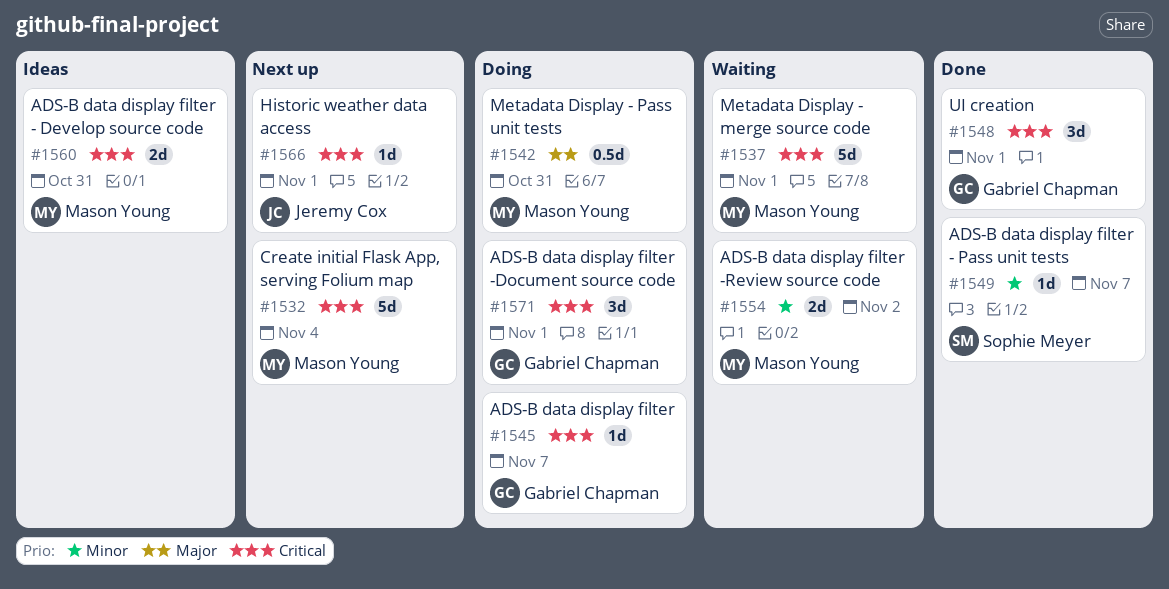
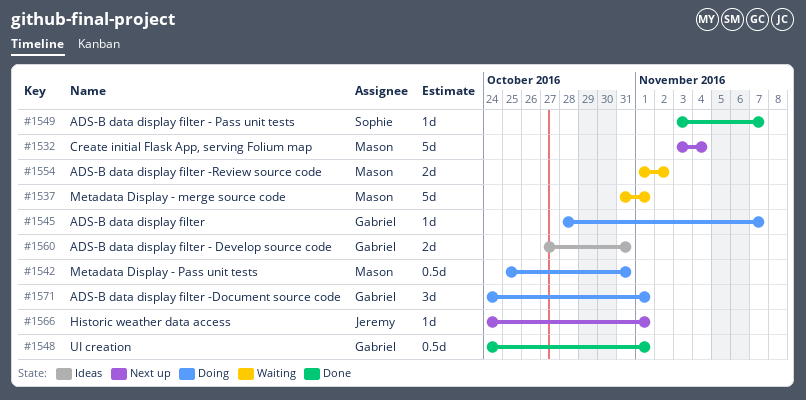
#1548, estimate: 3d -> 0.5d
#1560, owner: Mason Young -> Gabriel Chapman

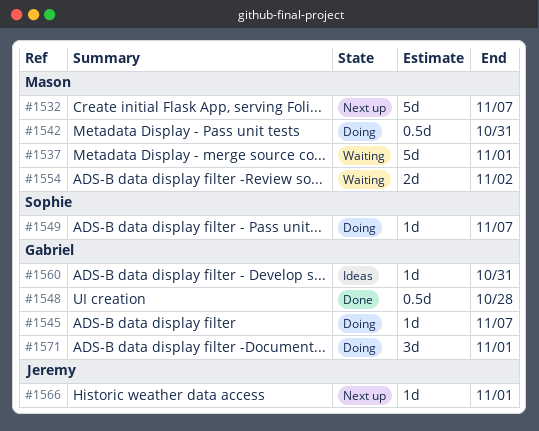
#1532, due: Nov 4 -> Nov 7
#1548, due: Nov 1 -> Oct 28
#1549, status: Done -> Doing
#1560, estimate: 2d -> 1d

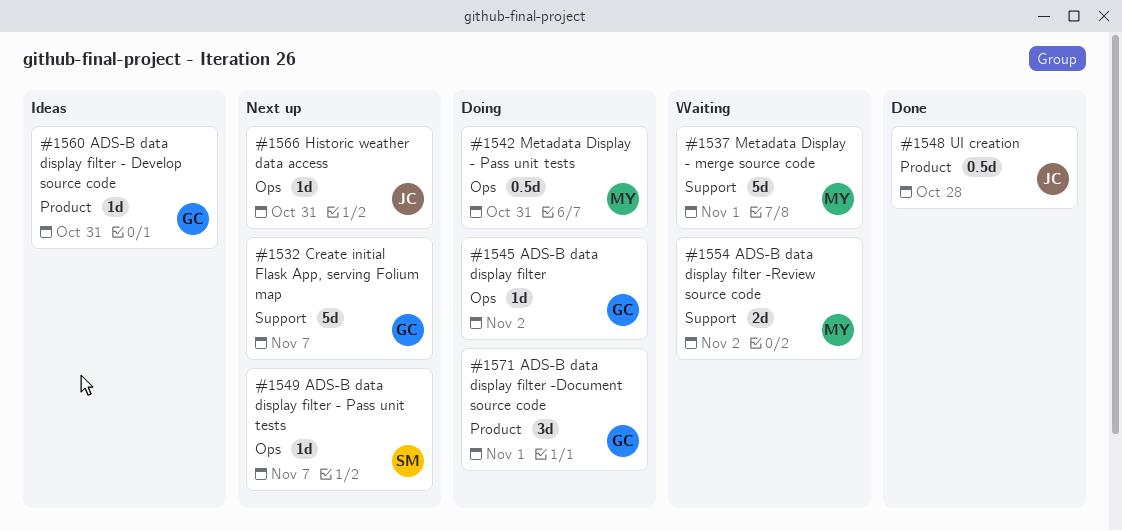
#1532, owner: Mason -> Gabriel
#1545, due: Nov 7 -> Nov 2
#1548, owner: Gabriel -> Jeremy
#1549, status: Doing -> Next up
#1566, due: Nov 1 -> Oct 31

